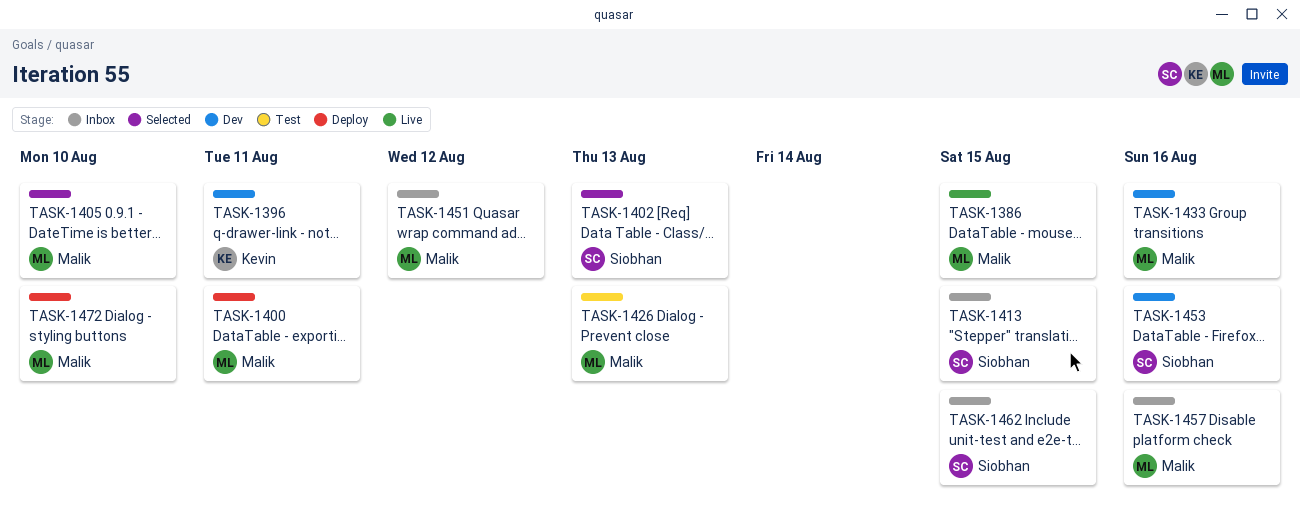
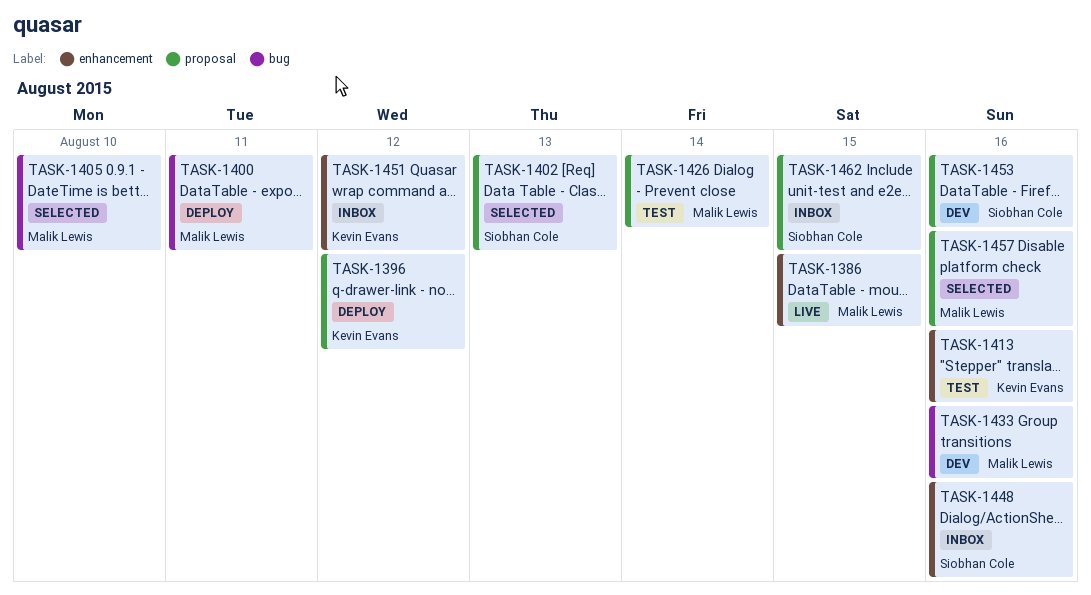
TASK-1396, status: Dev -> Deploy
TASK-1396, due: Aug 11 -> Aug 12
TASK-1413, status: Inbox -> Test
TASK-1413, owner: Siobhan Cole -> Kevin Evans
TASK-1413, due: Aug 15 -> Aug 16
TASK-1426, due: Aug 13 -> Aug 14
TASK-1448: none -> present
TASK-1451, owner: Malik Lewis -> Kevin Evans
TASK-1457, status: Inbox -> Selected
TASK-1472: present -> none

